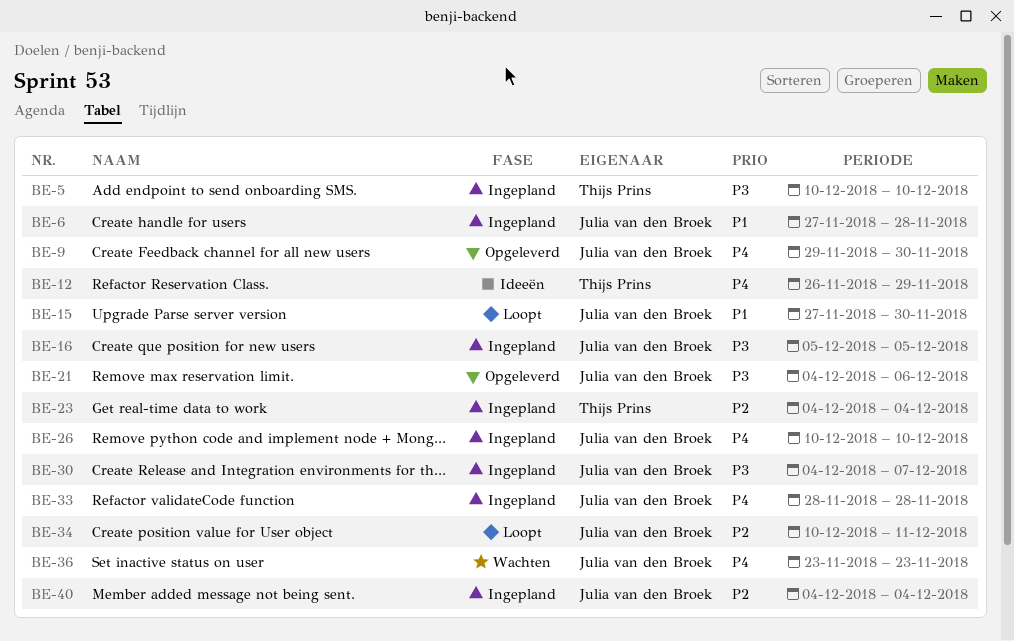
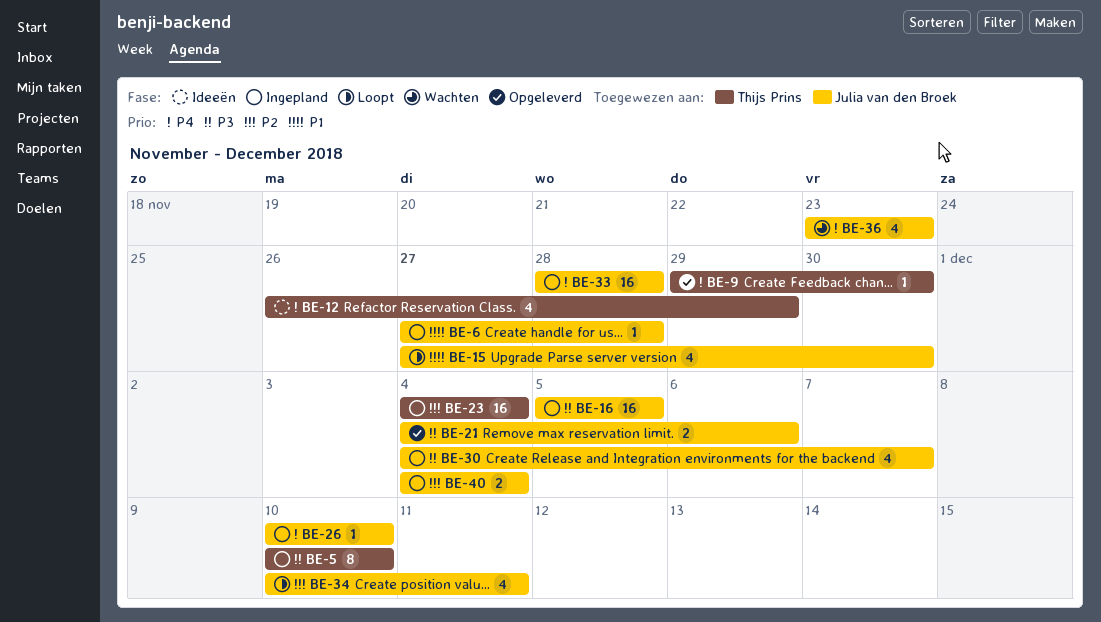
BE-9, owner: Julia van den Broek -> Thijs Prins

